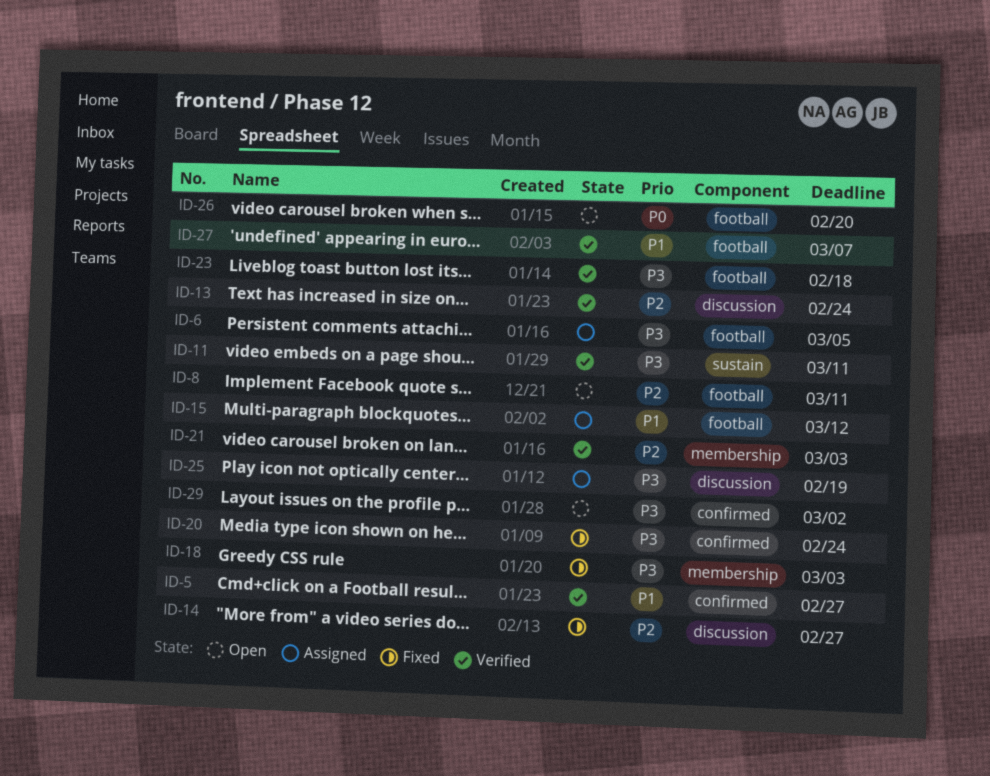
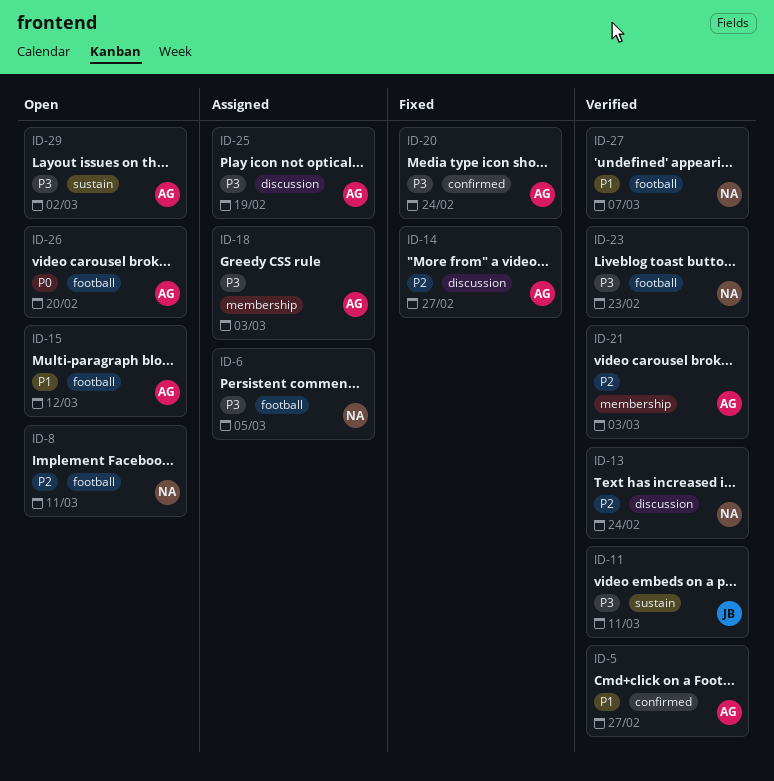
ID-15, status: Assigned -> Open
ID-18, status: Fixed -> Assigned
ID-23, due: Feb 18 -> Feb 23
ID-29, label: confirmed -> sustain

